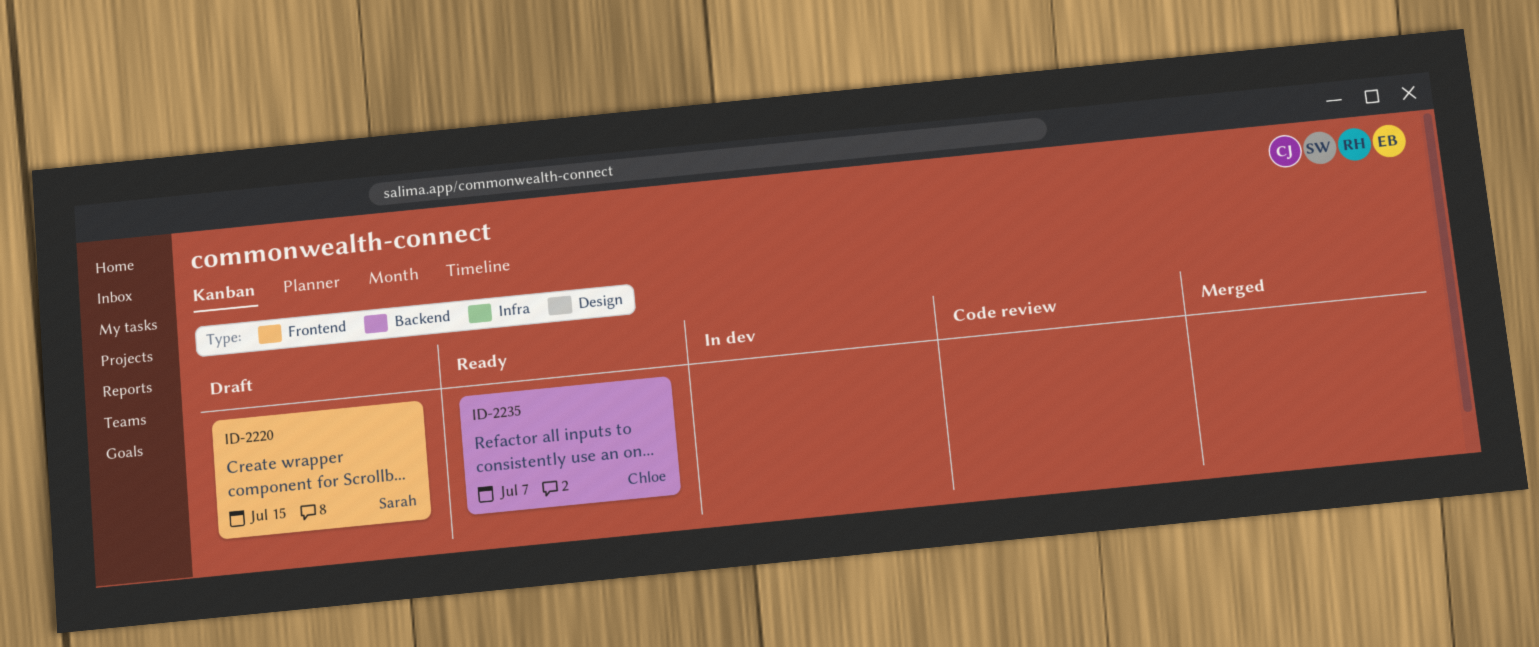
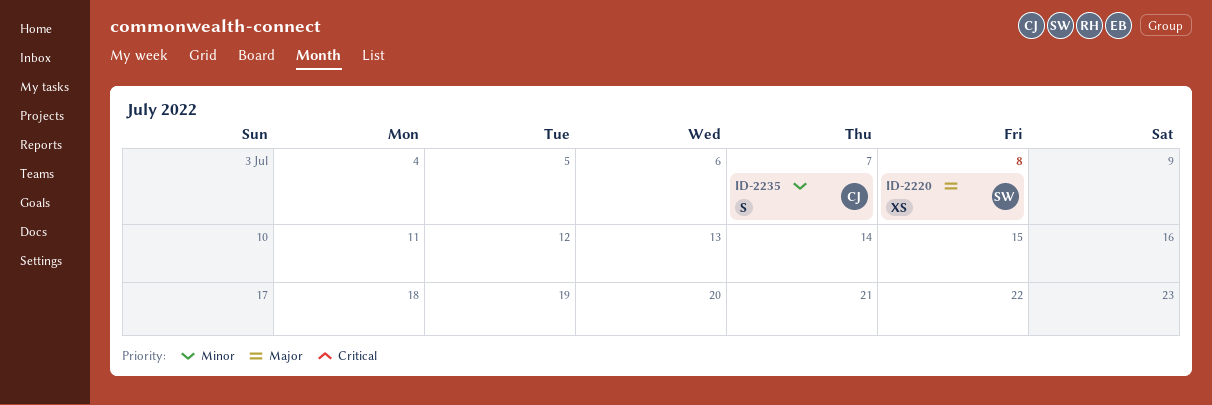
ID-2220, due: Jul 15 -> Jul 8

